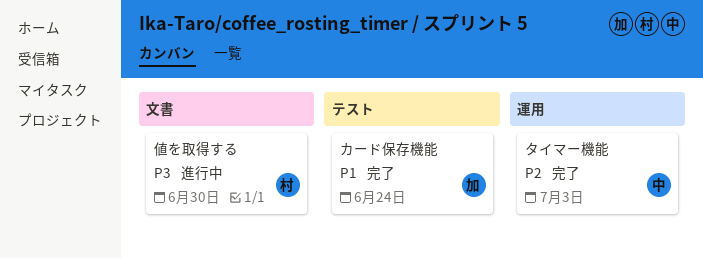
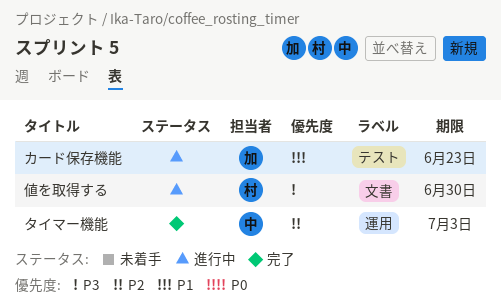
カード保存機能, status: 完了 -> 進行中
カード保存機能, due: Jun 24 -> Jun 23

